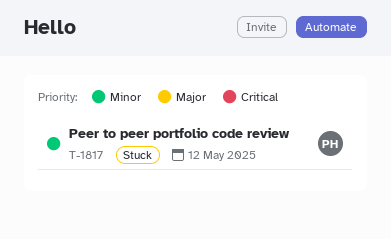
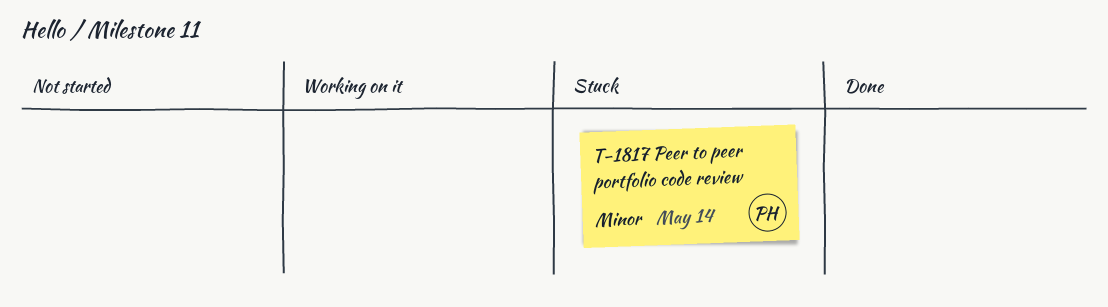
T-1817, due: May 12 -> May 14

